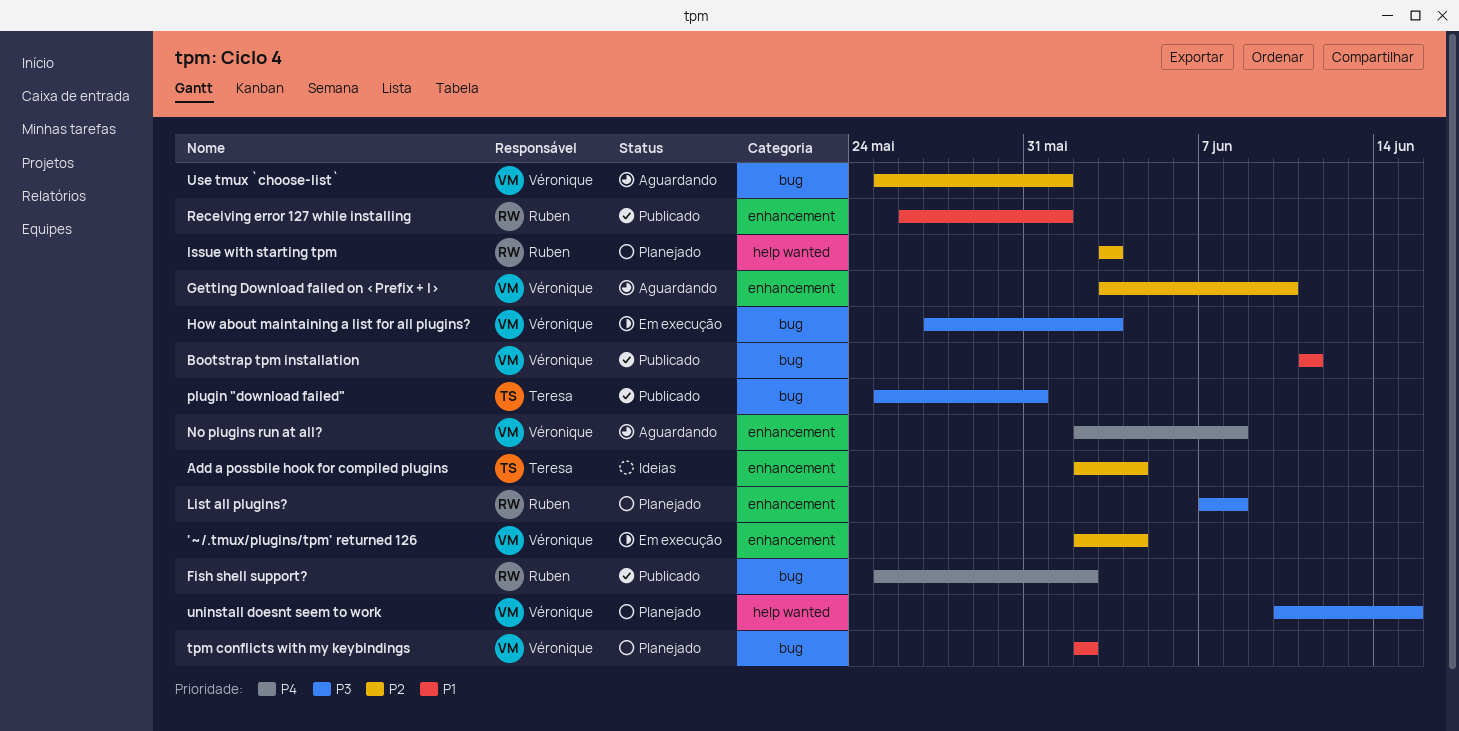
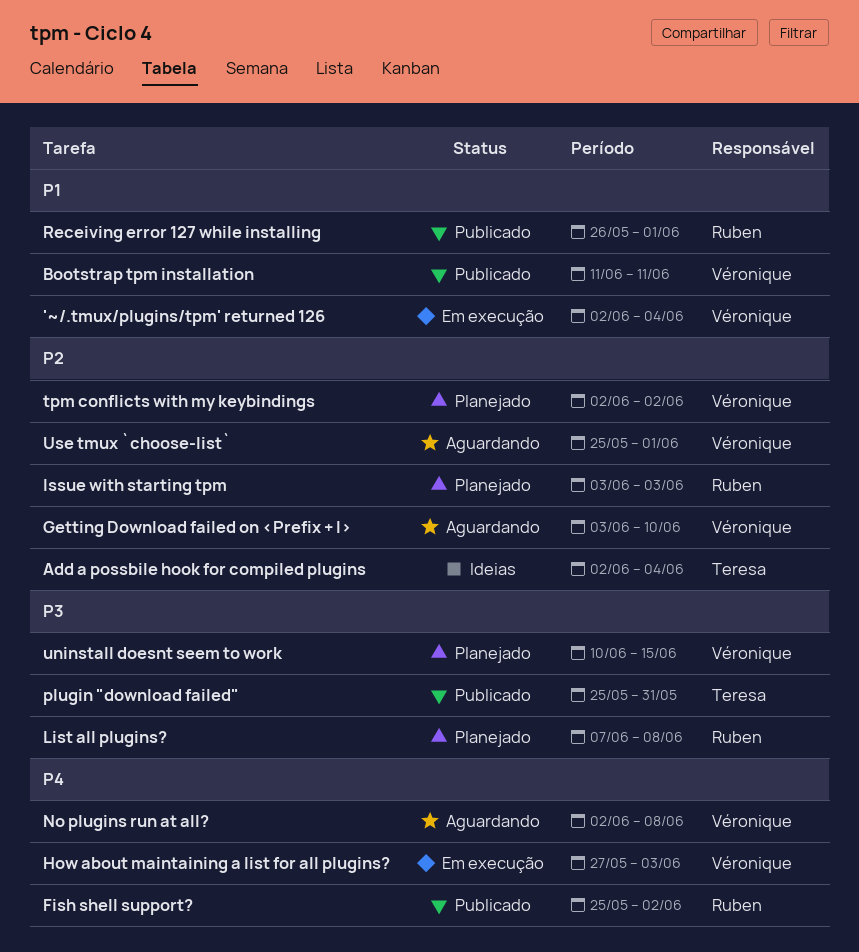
'~/.tmux/plugins/tpm' returned 126, priority: P2 -> P1
How about maintaining a list for all plugins?, priority: P3 -> P4
tpm conflicts with my keybindings, priority: P1 -> P2

